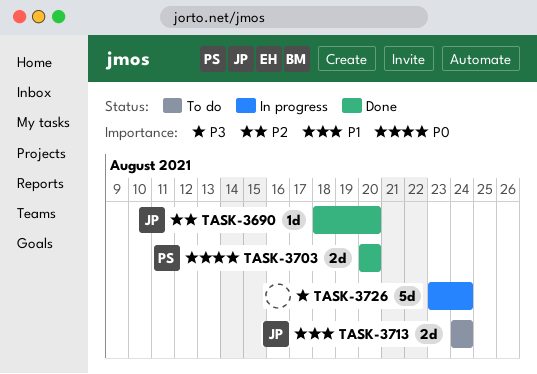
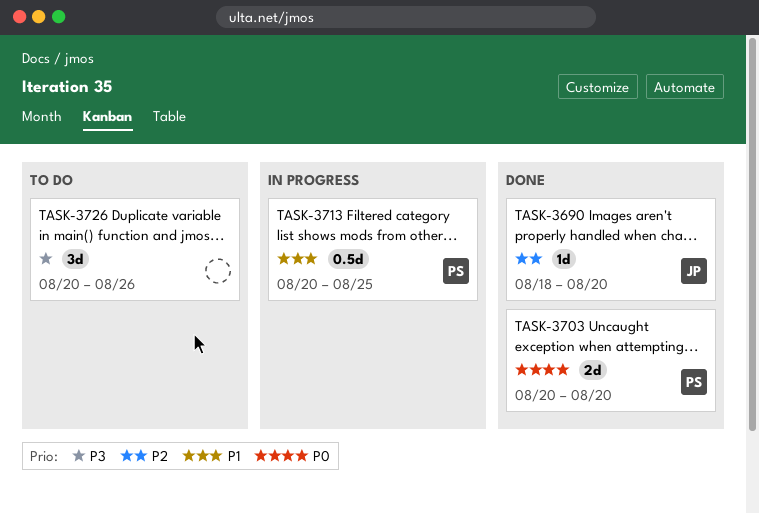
TASK-3713, status: To do -> In progress
TASK-3713, owner: JP -> PS
TASK-3713, estimate: 2d -> 0.5d
TASK-3713, start: Aug 24 -> Aug 20
TASK-3713, due: Aug 24 -> Aug 25
TASK-3726, status: In progress -> To do
TASK-3726, estimate: 5d -> 3d
TASK-3726, start: Aug 23 -> Aug 20
TASK-3726, due: Aug 24 -> Aug 26

